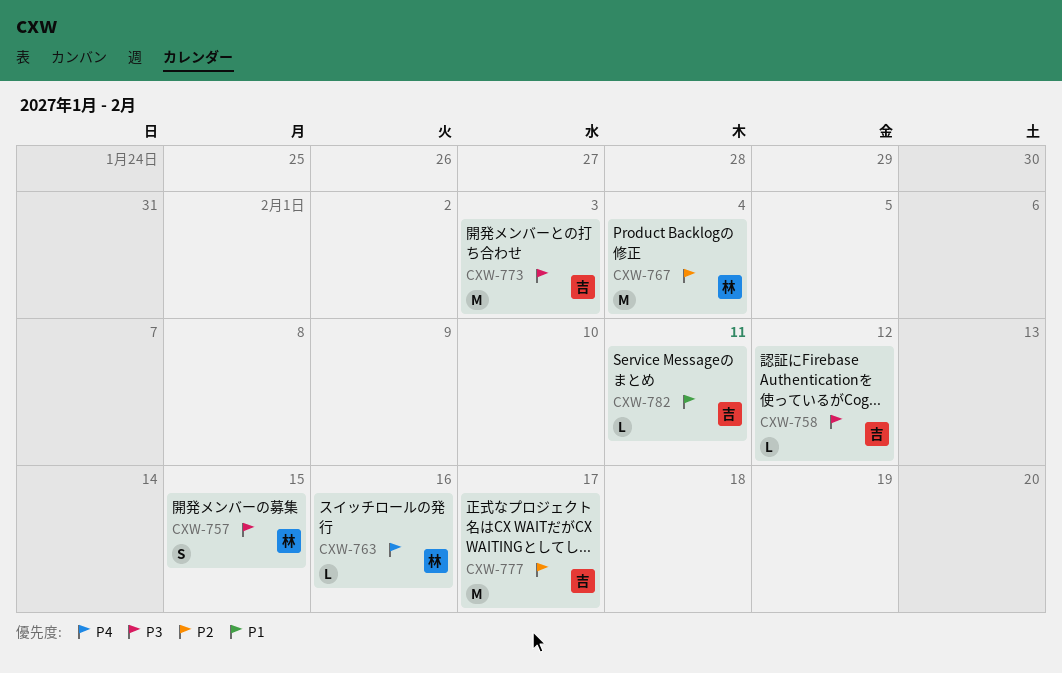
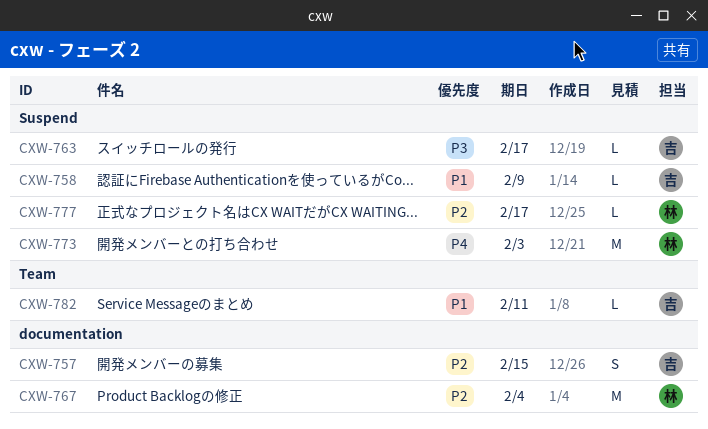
CXW-757, owner: 林 -> 吉
CXW-757, priority: P3 -> P2
CXW-758, priority: P3 -> P1
CXW-758, due: Feb 12 -> Feb 9
CXW-763, owner: 林 -> 吉
CXW-763, priority: P4 -> P3
CXW-763, due: Feb 16 -> Feb 17
CXW-773, owner: 吉 -> 林
CXW-773, priority: P3 -> P4
CXW-777, owner: 吉 -> 林
CXW-777, estimate: M -> L

